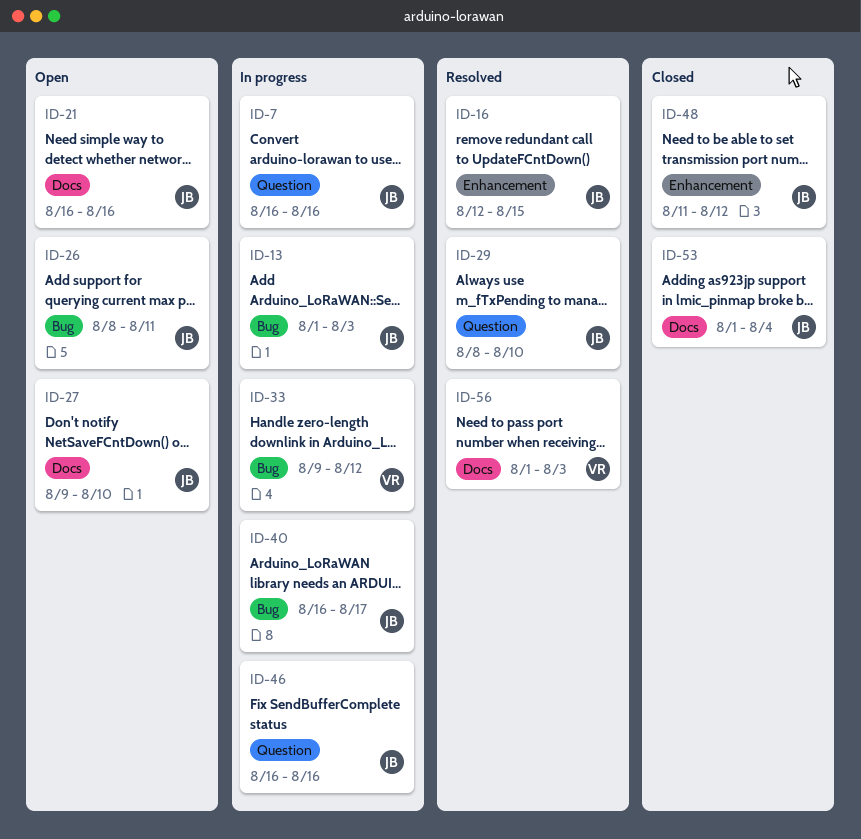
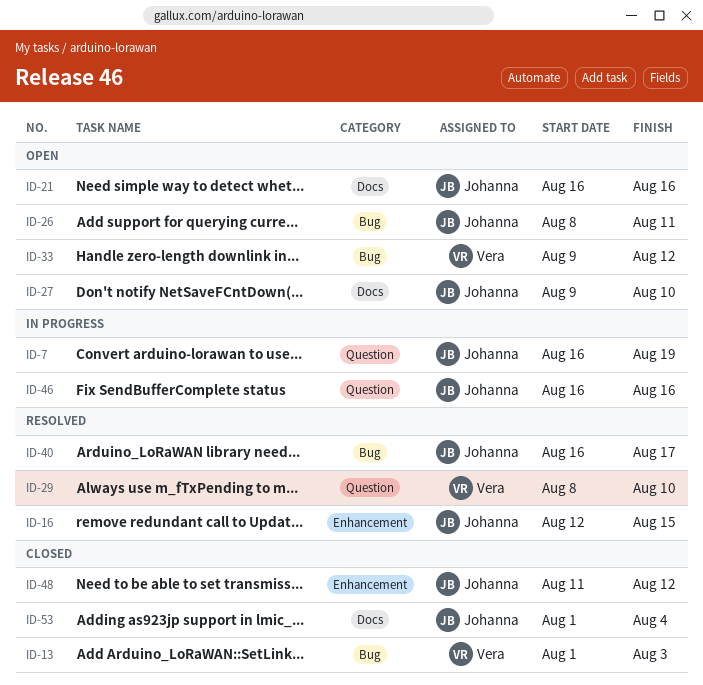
ID-7, due: Aug 16 -> Aug 19
ID-13, status: In progress -> Closed
ID-13, owner: Johanna -> Vera
ID-29, owner: Johanna -> Vera
ID-33, status: In progress -> Open
ID-40, status: In progress -> Resolved
ID-56: present -> none

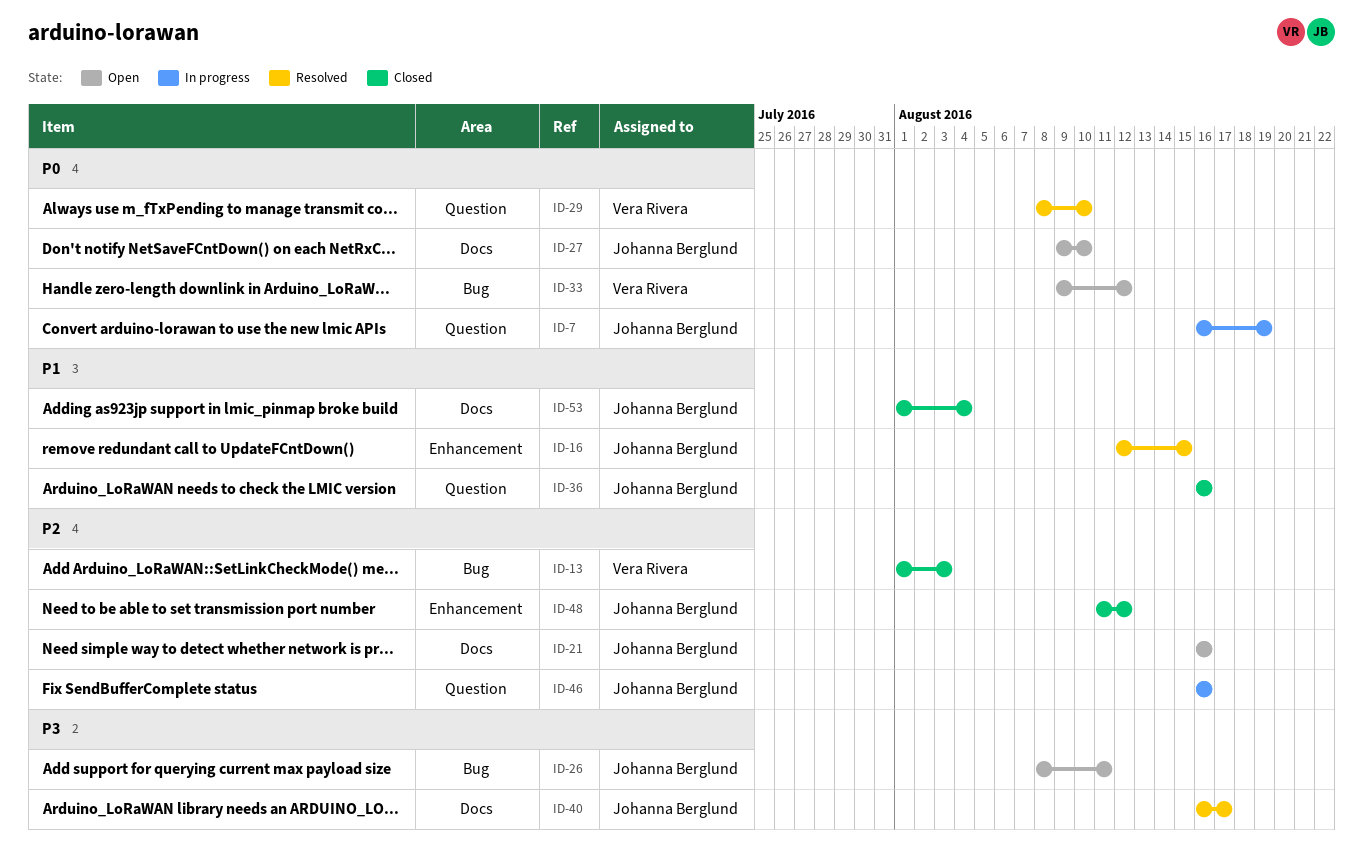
ID-36: none -> present
ID-40, label: Bug -> Docs

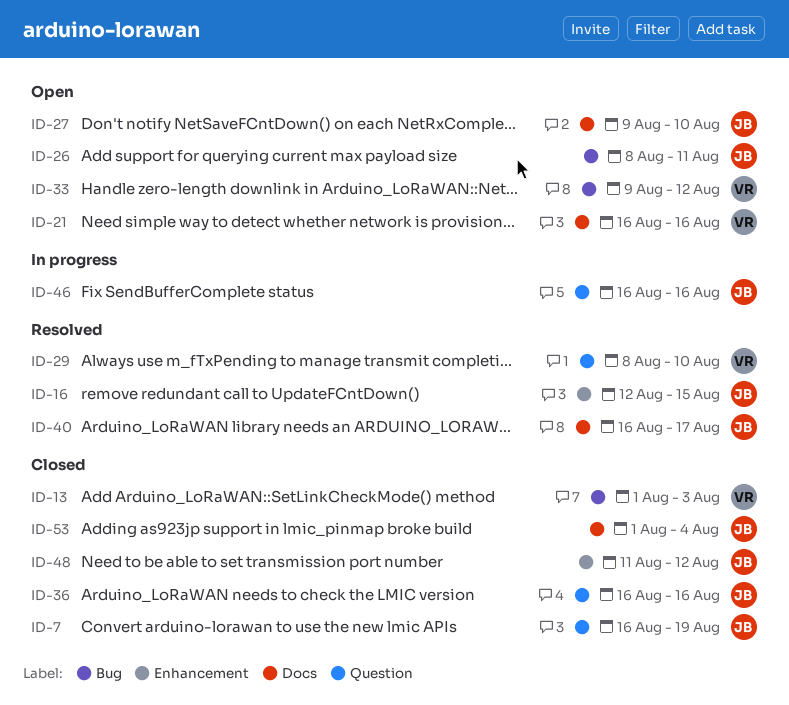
ID-7, status: In progress -> Closed
ID-21, owner: Johanna Berglund -> Vera Rivera

